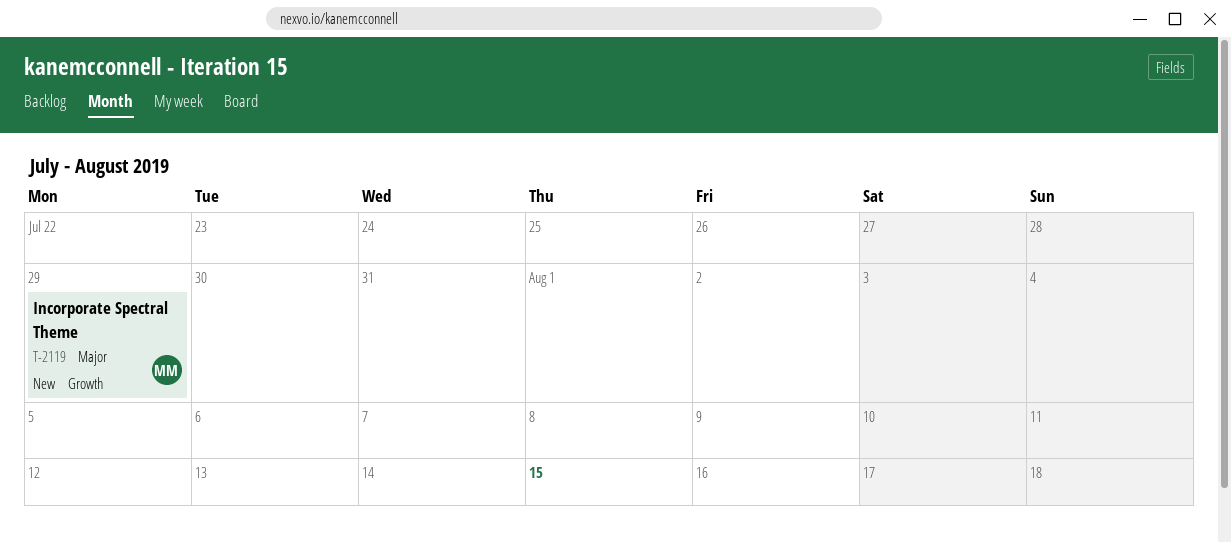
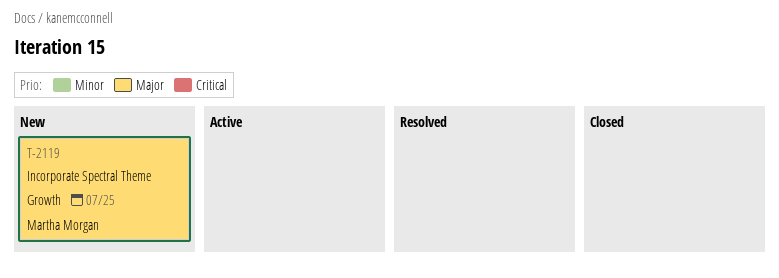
T-2119, due: Jul 29 -> Jul 25

